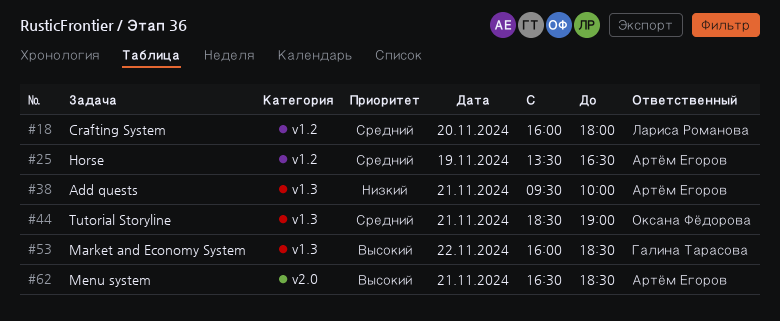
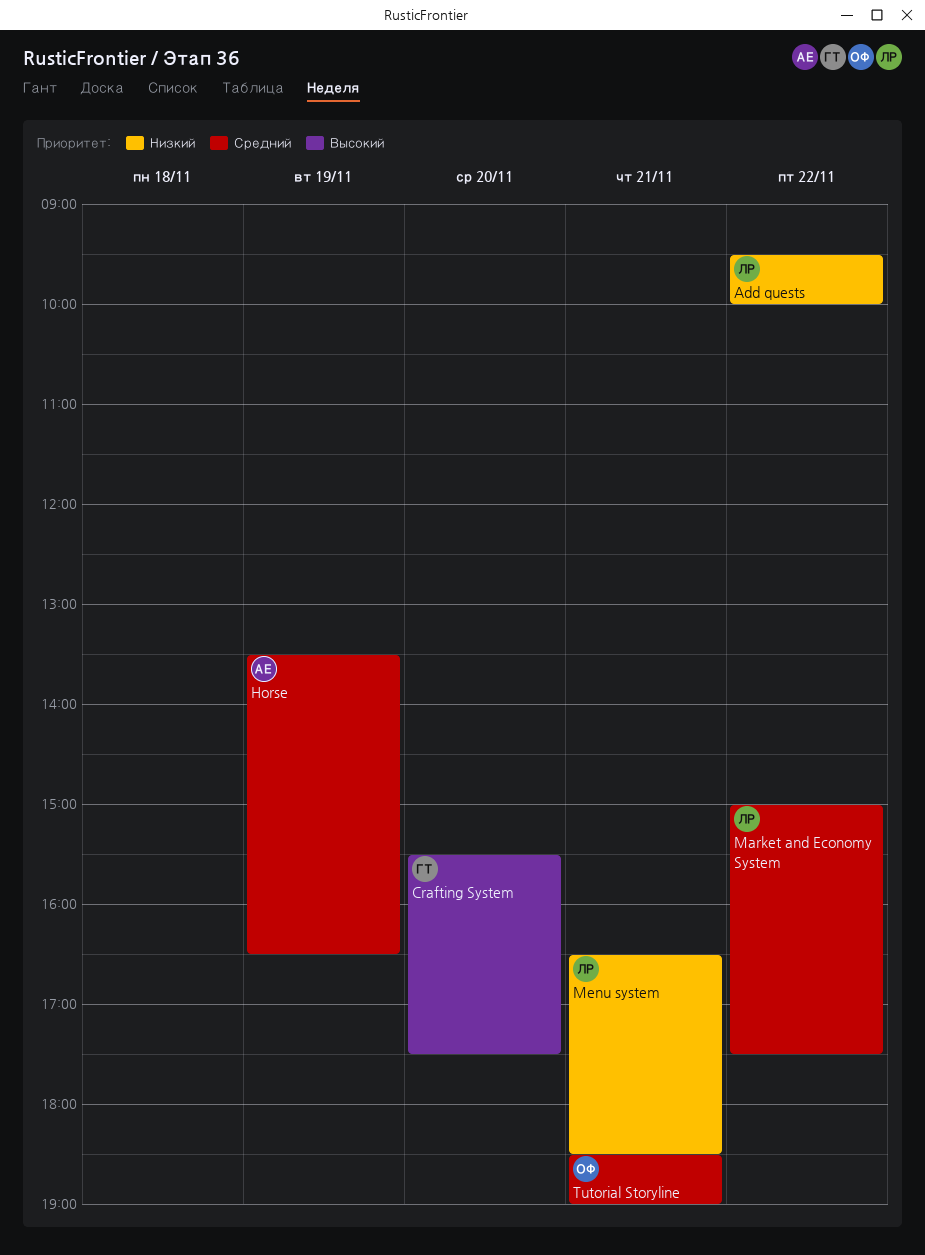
Add quests, owner: Артём Егоров -> Лариса Романова
Add quests, day: Nov 21 -> Nov 22
Crafting System, owner: Лариса Романова -> Галина Тарасова
Crafting System, priority: Средний -> Высокий
Crafting System, begins: 16:00 -> 15:30
Crafting System, ends: 18:00 -> 17:30
Market and Economy System, owner: Галина Тарасова -> Лариса Романова
Market and Economy System, priority: Высокий -> Средний
Market and Economy System, begins: 16:00 -> 15:00
Market and Economy System, ends: 18:30 -> 17:30
Menu system, owner: Артём Егоров -> Лариса Романова
Menu system, priority: Высокий -> Низкий

